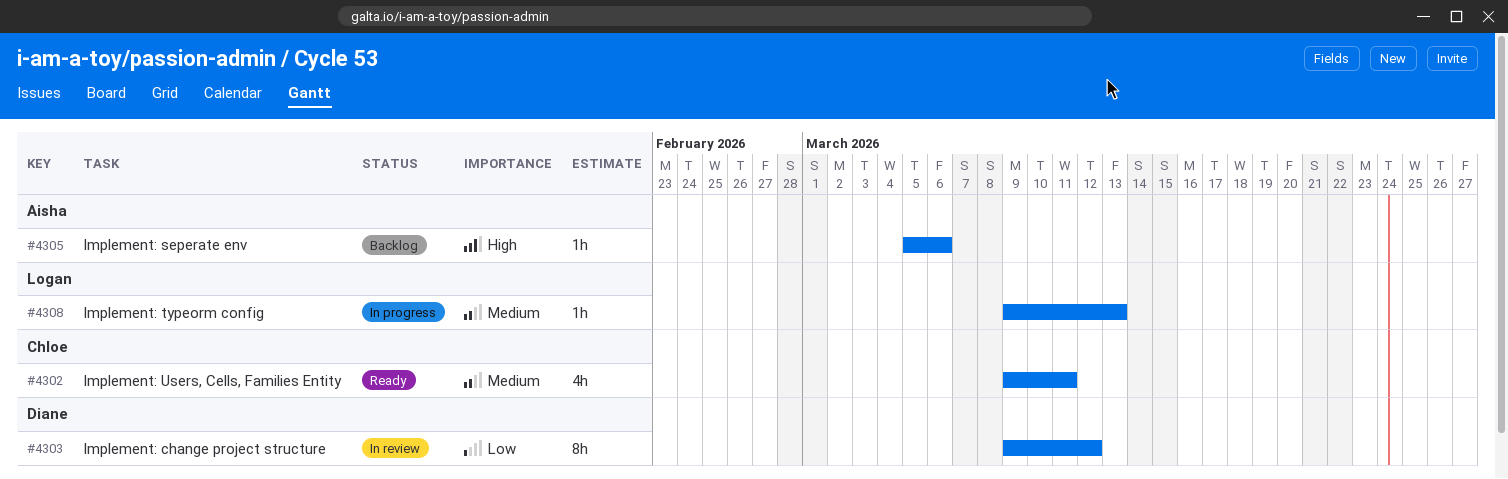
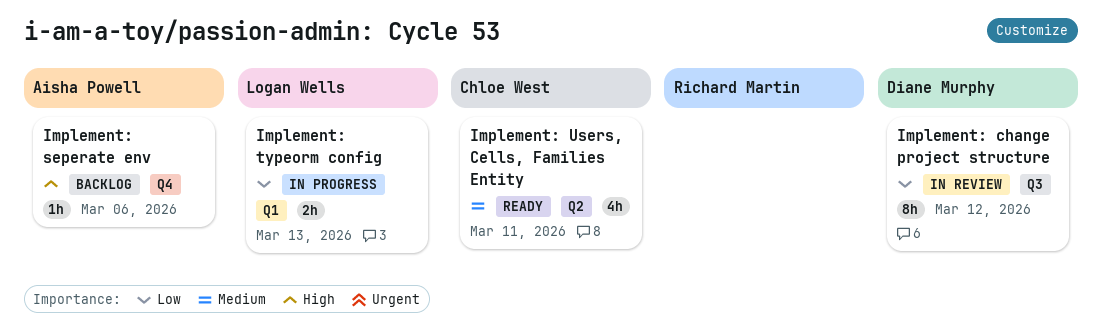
Implement: typeorm config, priority: Medium -> Low
Implement: typeorm config, estimate: 1h -> 2h

